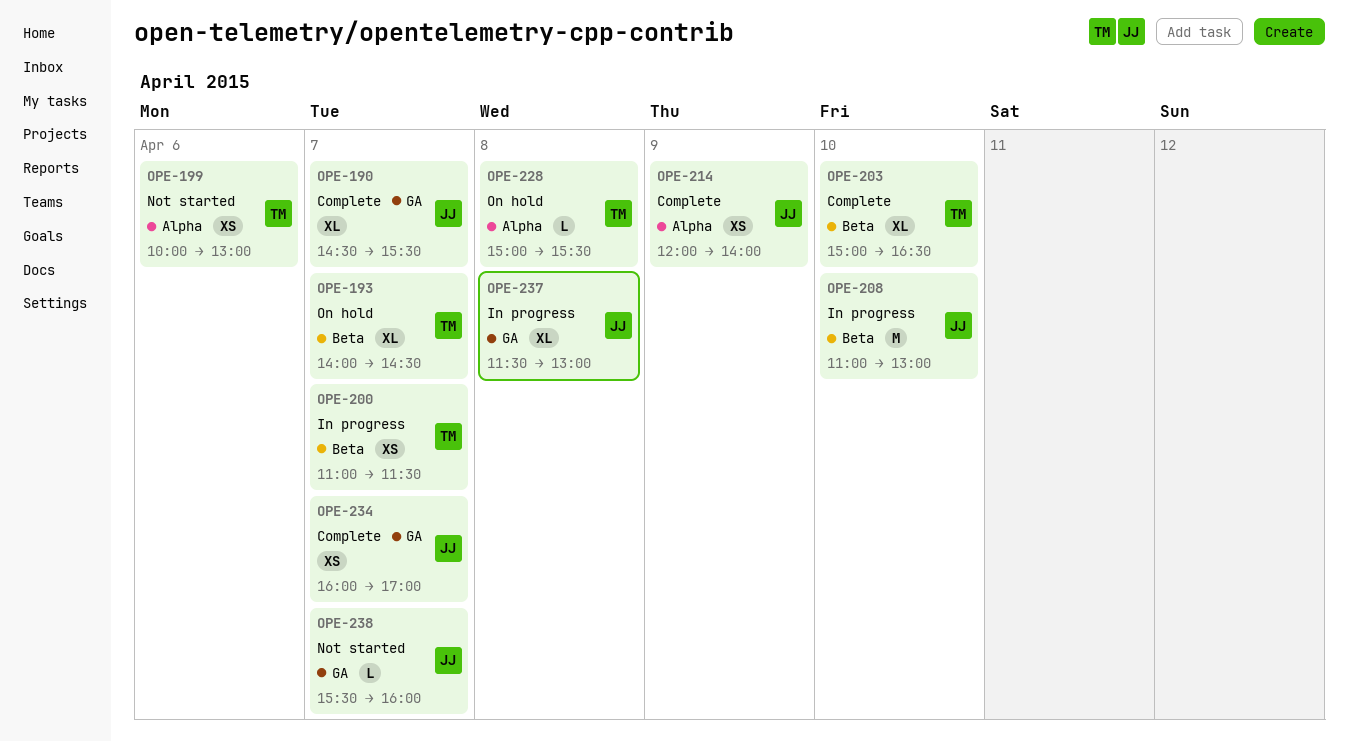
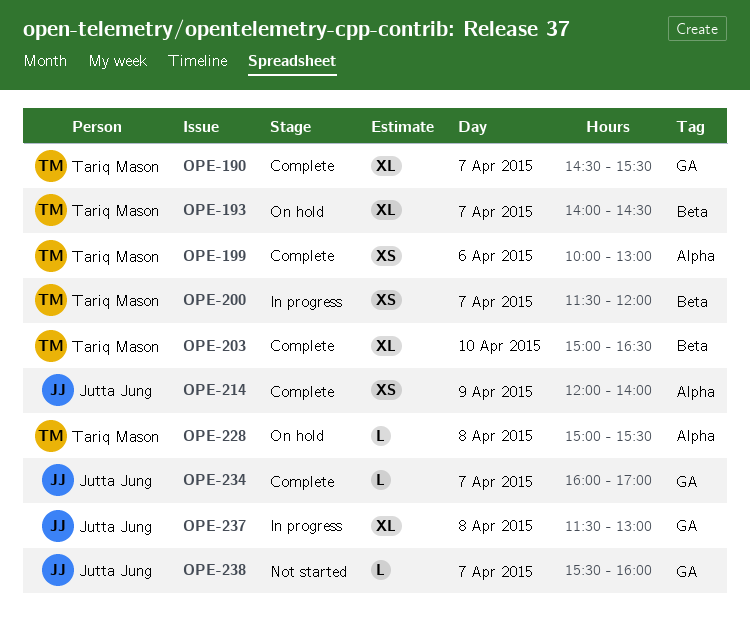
OPE-190, owner: Jutta Jung -> Tariq Mason
OPE-199, status: Not started -> Complete
OPE-200, begins: 11:00 -> 11:30
OPE-200, ends: 11:30 -> 12:00
OPE-208: present -> none
OPE-234, estimate: XS -> L

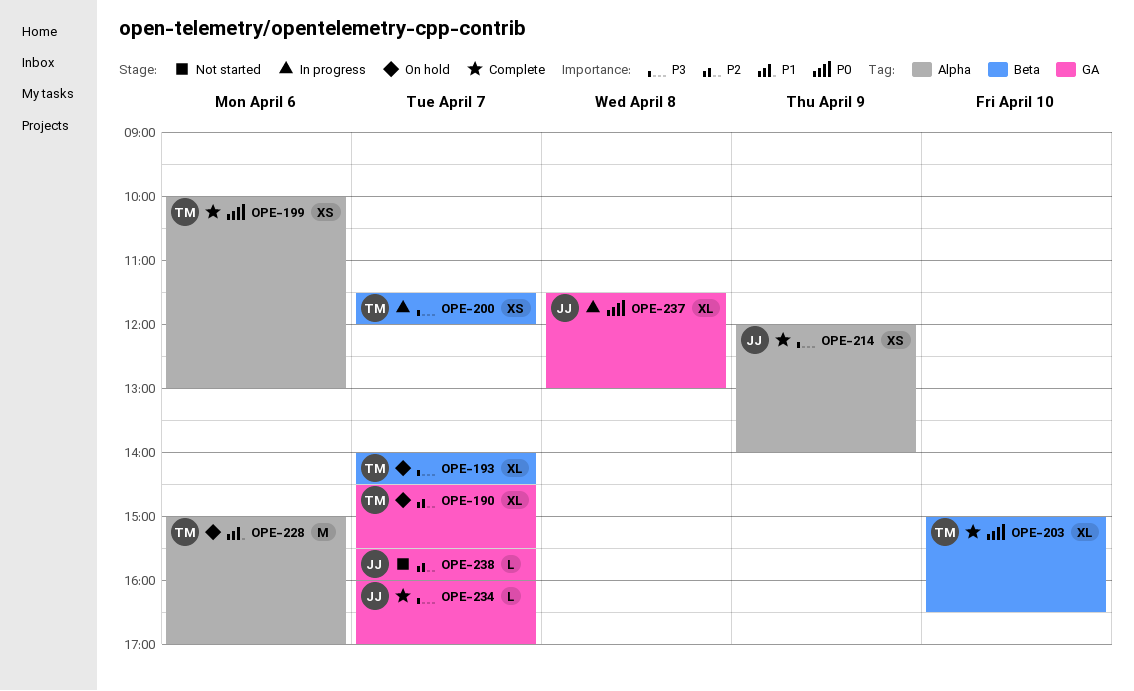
OPE-190, status: Complete -> On hold
OPE-228, estimate: L -> M
OPE-228, day: Apr 8 -> Apr 6
OPE-228, ends: 15:30 -> 17:00

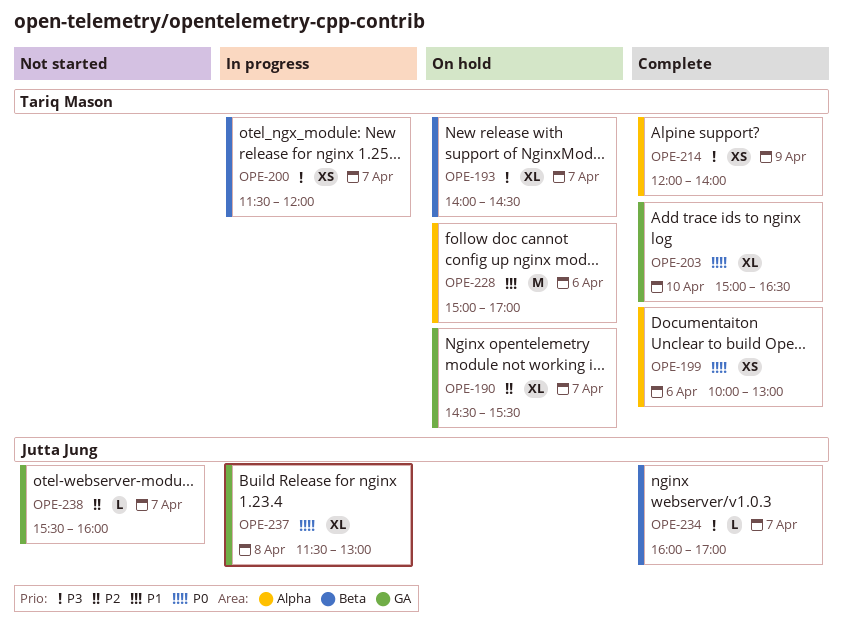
OPE-203, label: Beta -> GA
OPE-214, owner: Jutta Jung -> Tariq Mason
OPE-234, label: GA -> Beta

